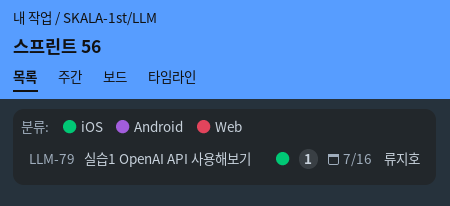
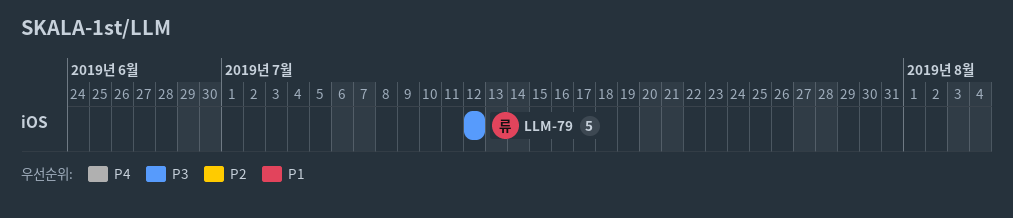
LLM-79, estimate: 1 -> 5
LLM-79, due: Jul 16 -> Jul 12

